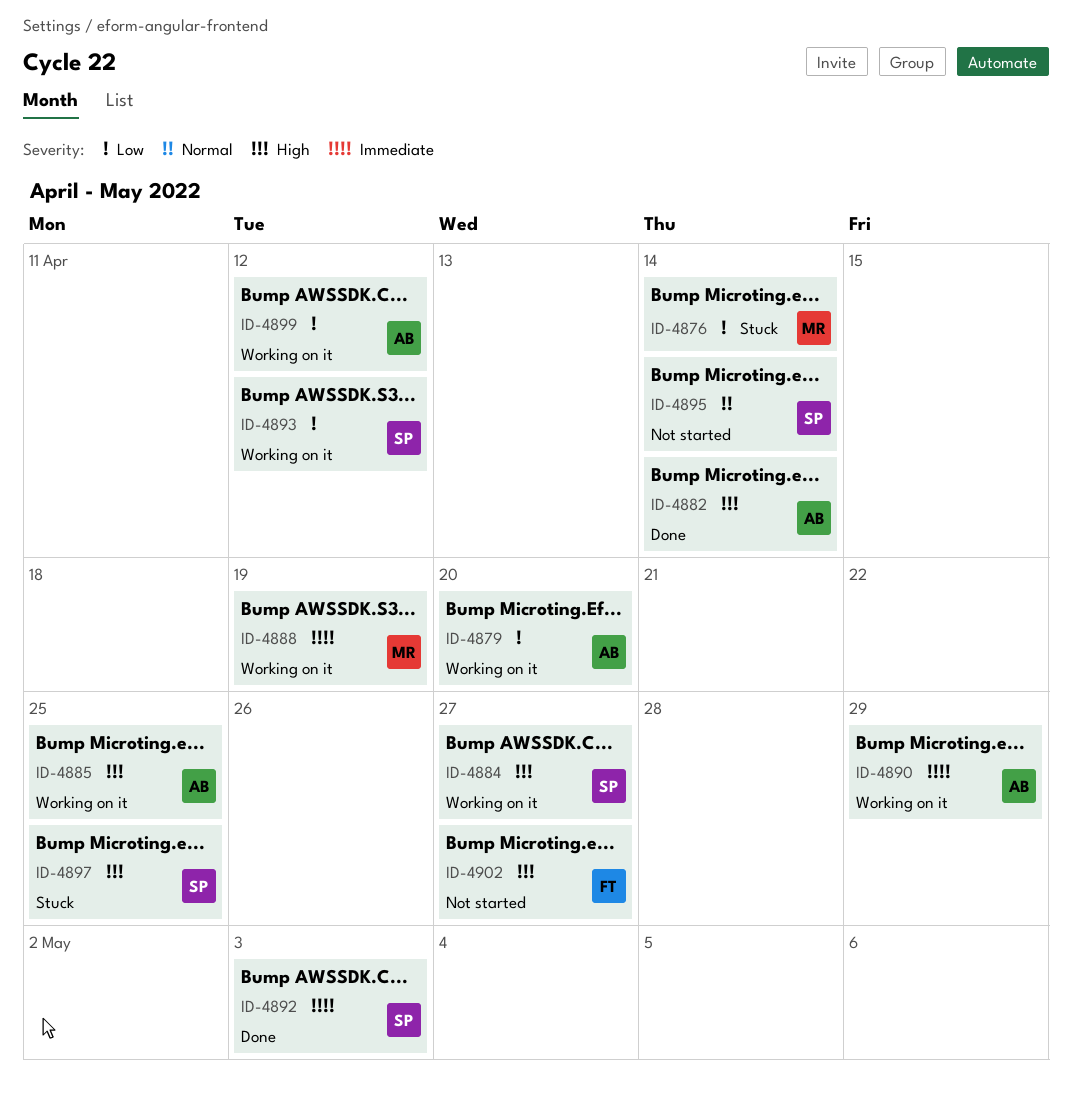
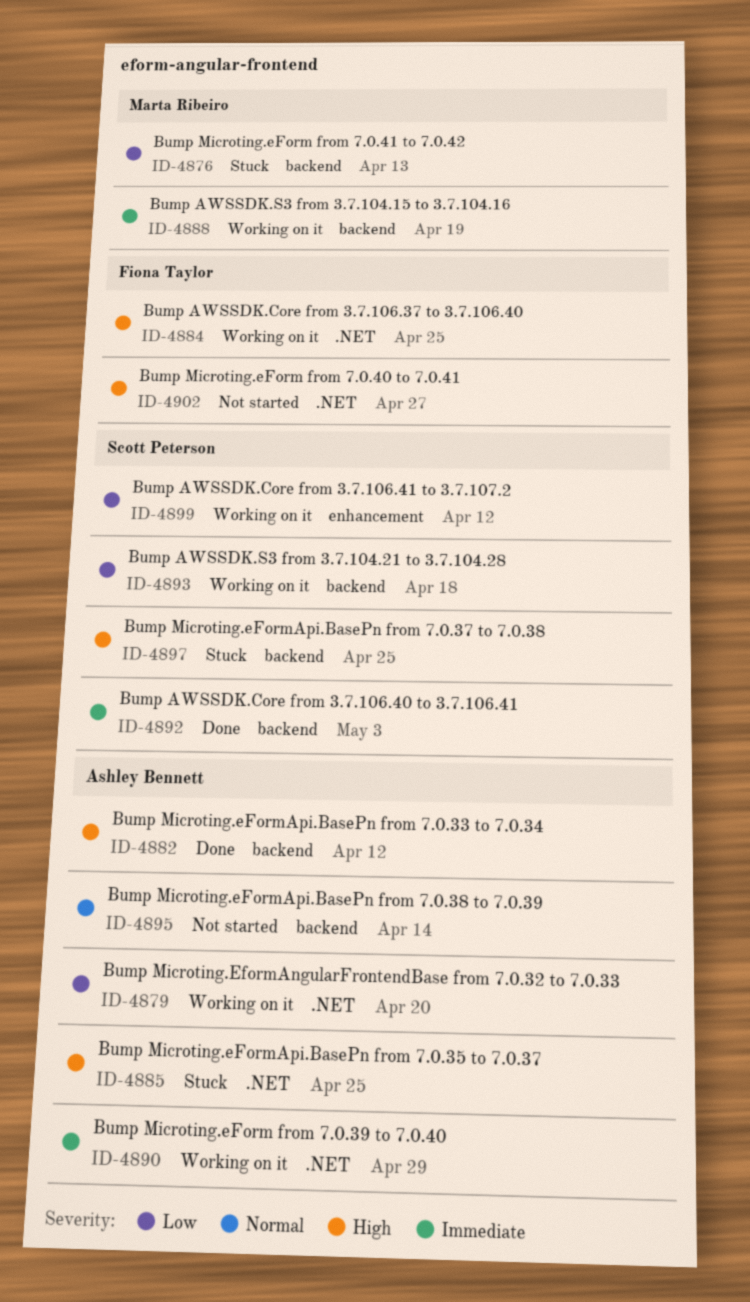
ID-4876, due: Apr 14 -> Apr 13
ID-4882, due: Apr 14 -> Apr 12
ID-4884, owner: Scott Peterson -> Fiona Taylor
ID-4884, due: Apr 27 -> Apr 25
ID-4885, status: Working on it -> Stuck
ID-4893, due: Apr 12 -> Apr 18
ID-4895, owner: Scott Peterson -> Ashley Bennett
ID-4899, owner: Ashley Bennett -> Scott Peterson

